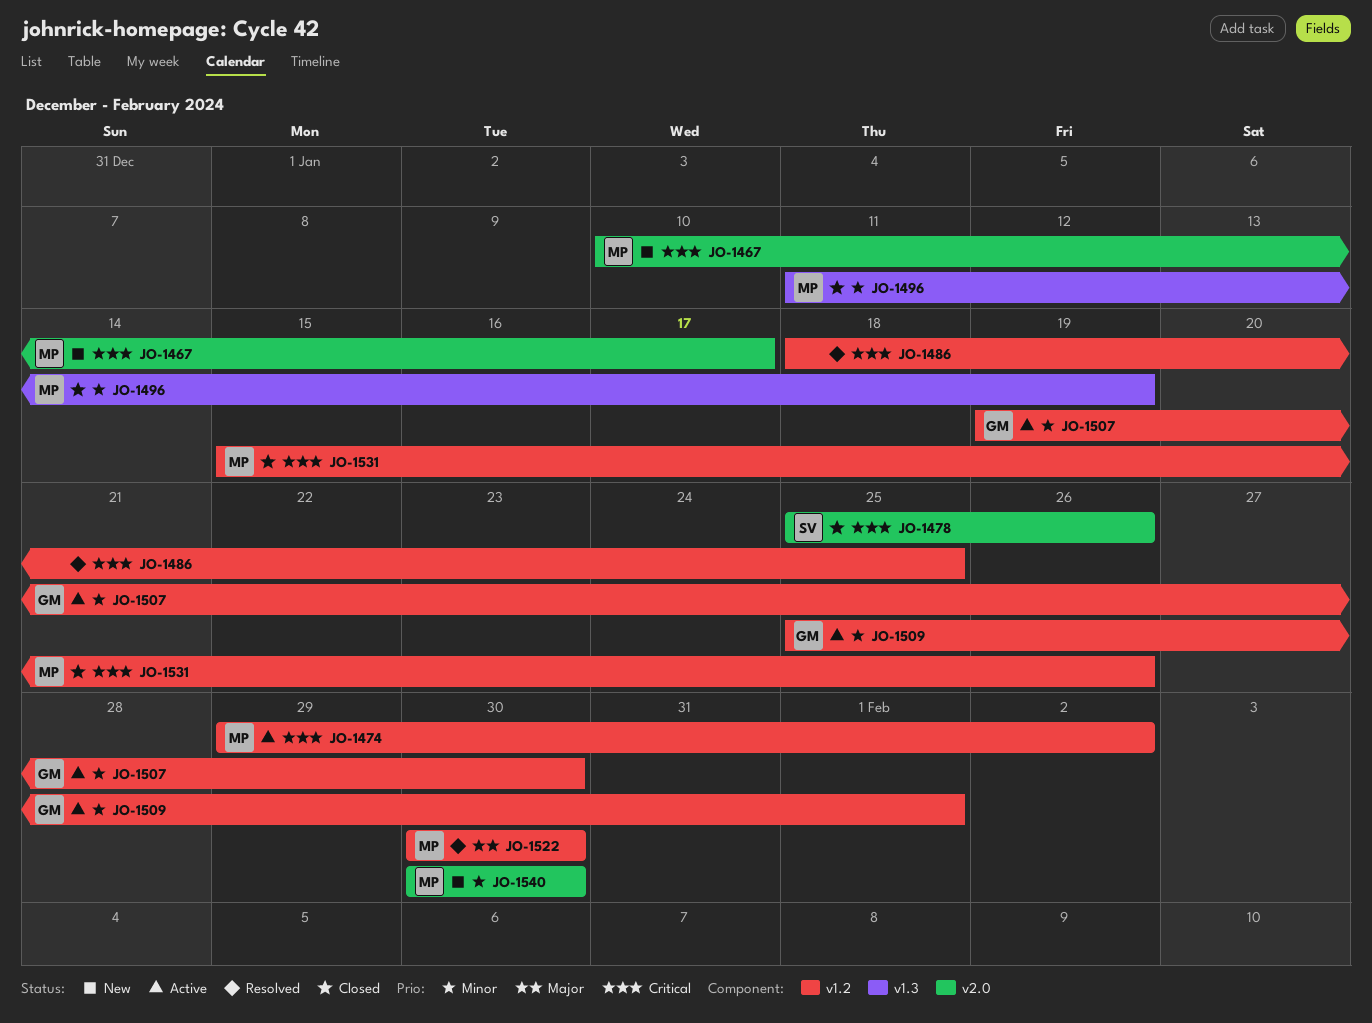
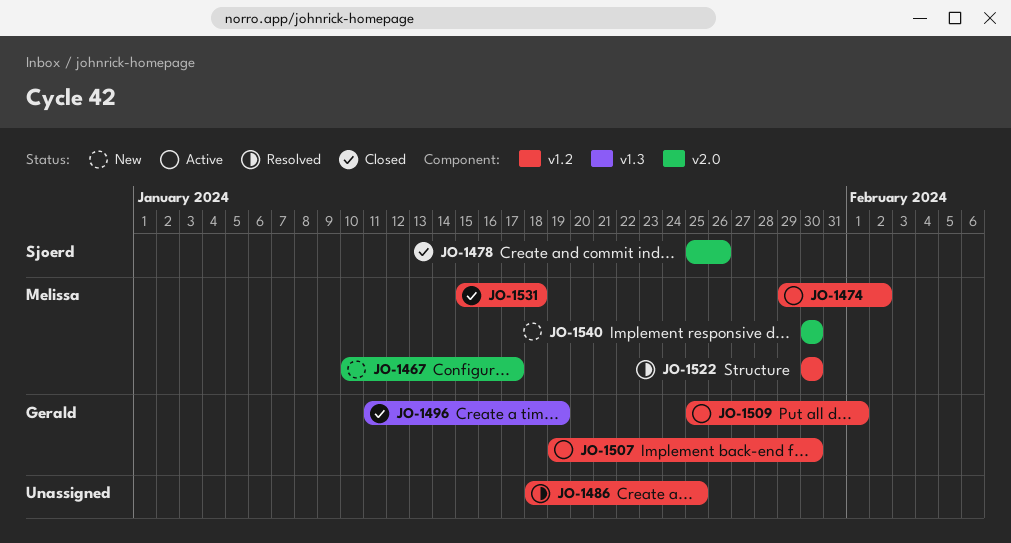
JO-1496, owner: Melissa -> Gerald
JO-1531, due: Jan 26 -> Jan 18

